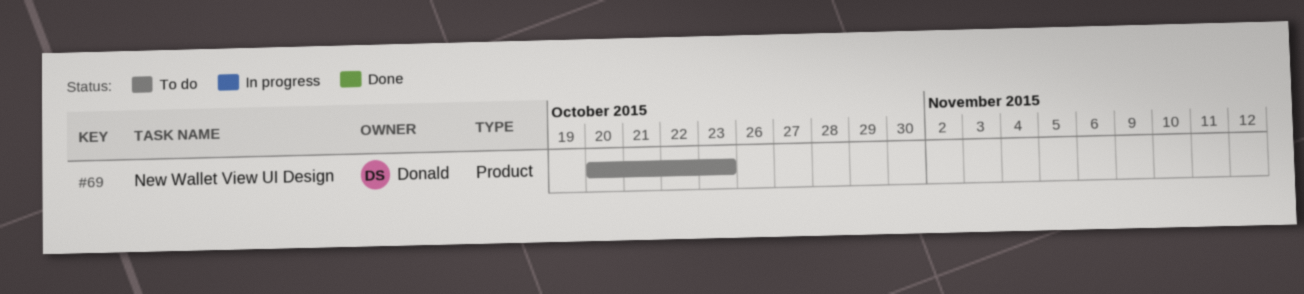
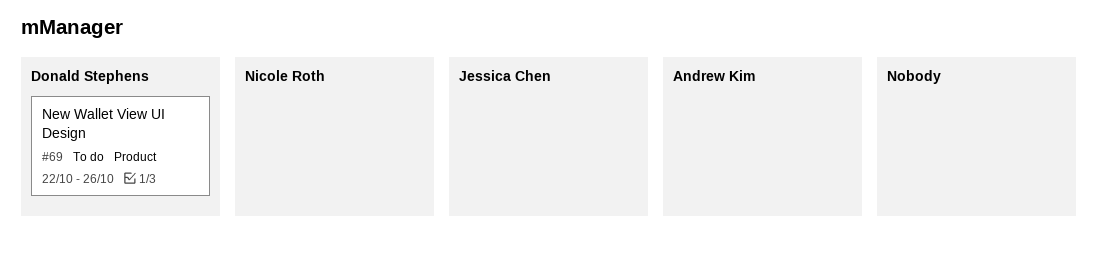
#69, start: Oct 20 -> Oct 22
#69, due: Oct 23 -> Oct 26

